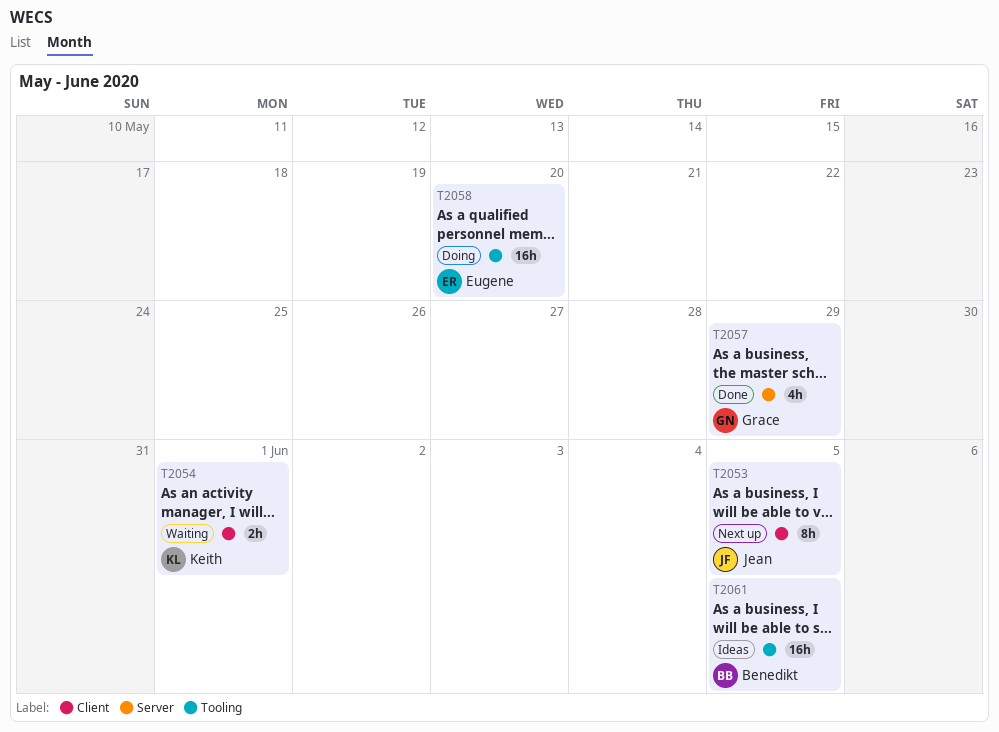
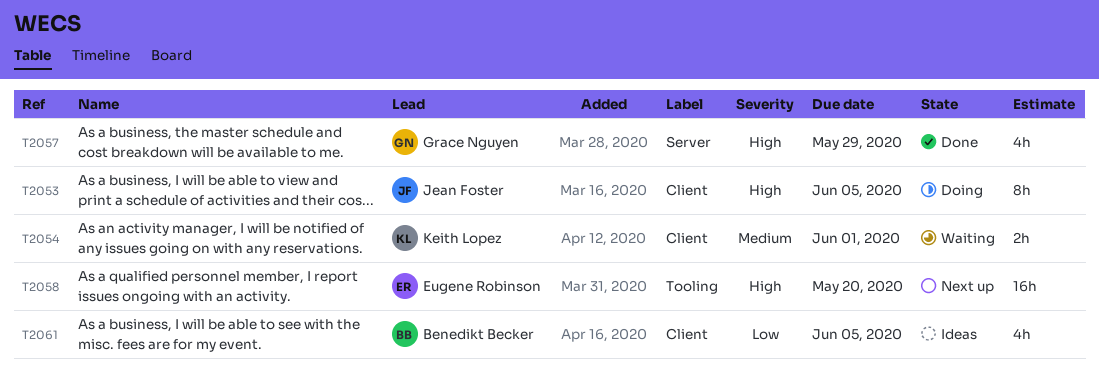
T2053, status: Next up -> Doing
T2058, status: Doing -> Next up
T2061, label: Tooling -> Client
T2061, estimate: 16h -> 4h

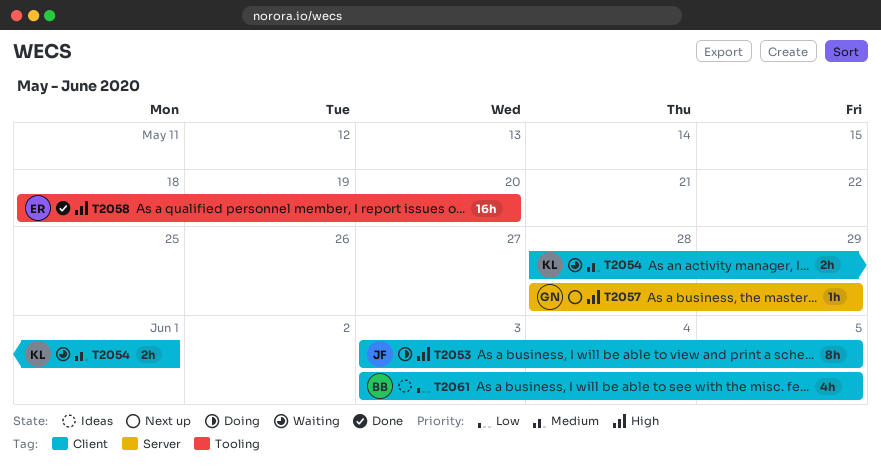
T2057, status: Done -> Next up
T2057, estimate: 4h -> 1h
T2058, status: Next up -> Done

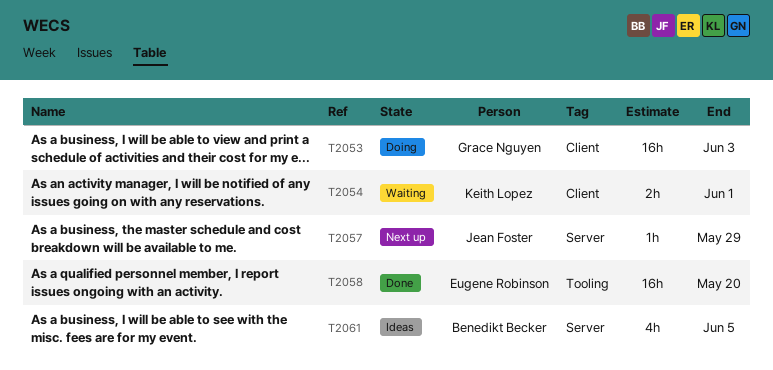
T2053, owner: Jean Foster -> Grace Nguyen
T2053, estimate: 8h -> 16h
T2053, due: Jun 5 -> Jun 3
T2057, owner: Grace Nguyen -> Jean Foster
T2061, label: Client -> Server

